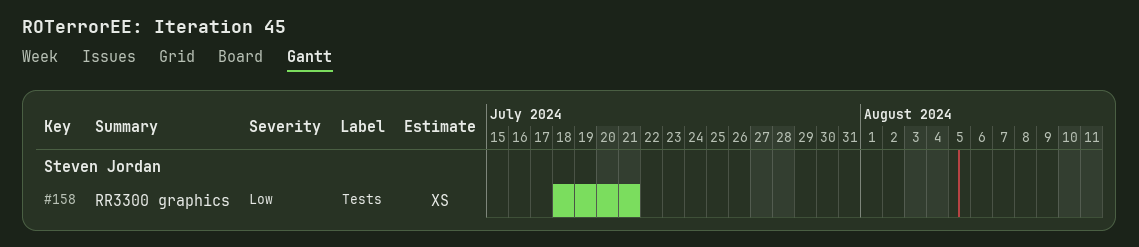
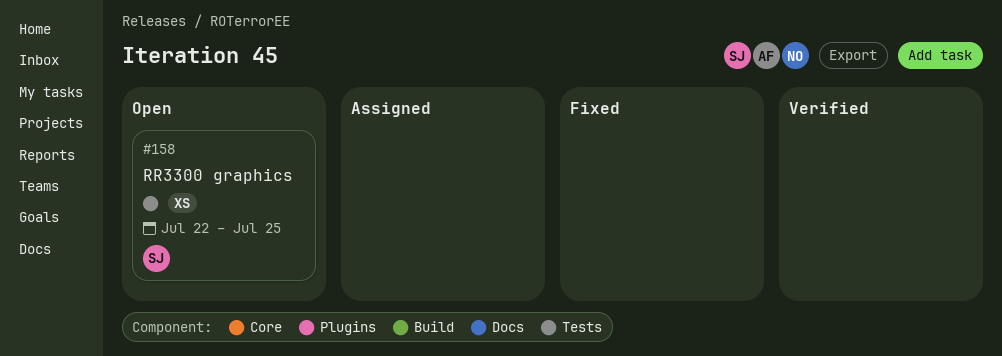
#158, start: Jul 18 -> Jul 22
#158, due: Jul 21 -> Jul 25

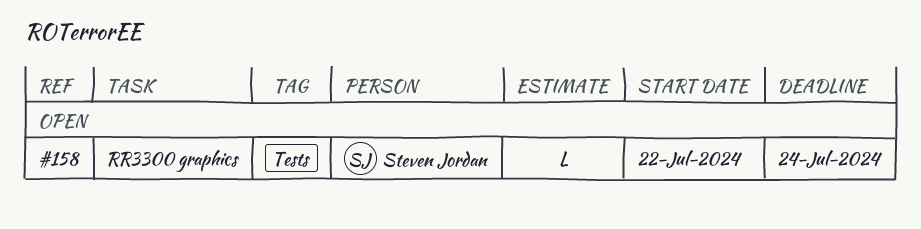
#158, estimate: XS -> L
#158, due: Jul 25 -> Jul 24

